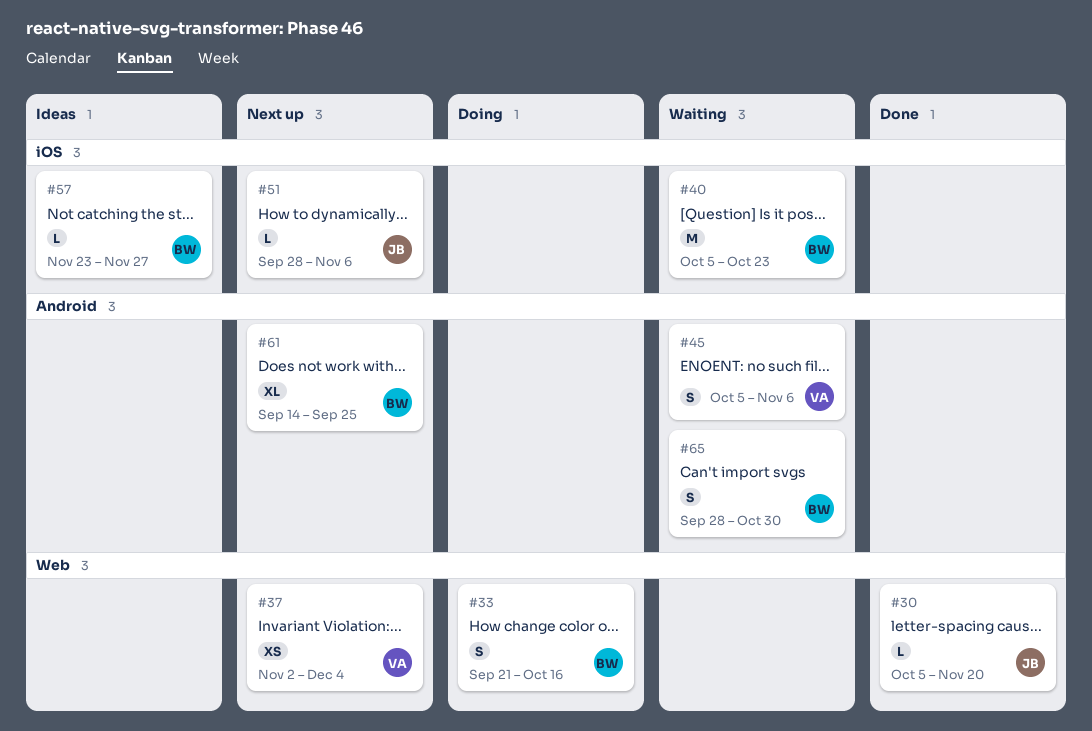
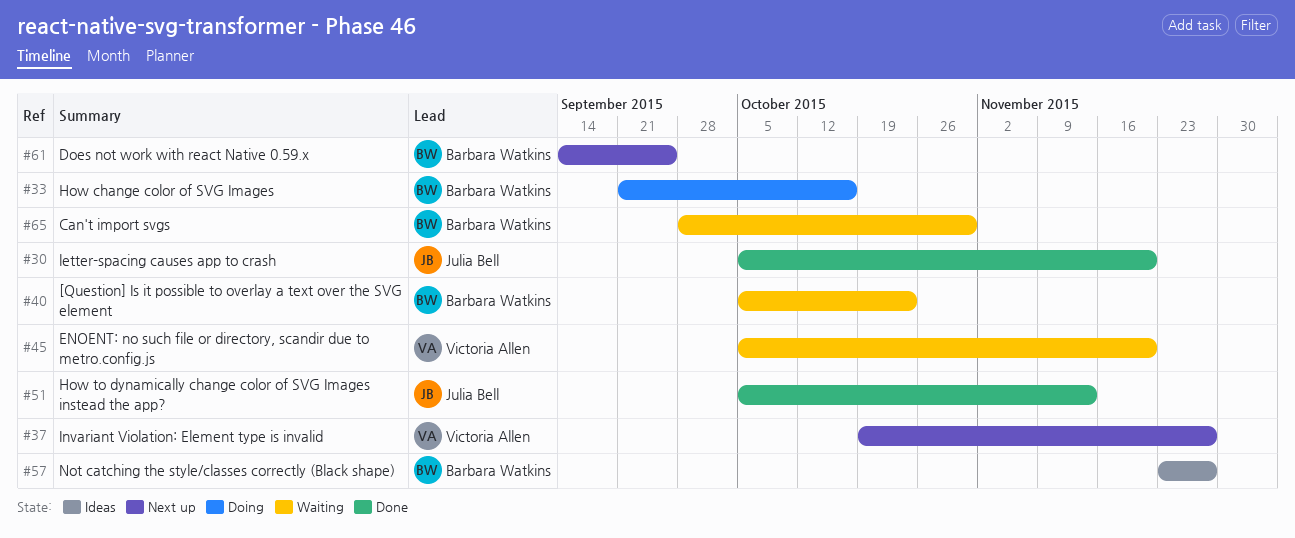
#37, start: Nov 2 -> Oct 19
#37, due: Dec 4 -> Nov 27
#45, due: Nov 6 -> Nov 20
#51, status: Next up -> Done
#51, start: Sep 28 -> Oct 5
#51, due: Nov 6 -> Nov 13

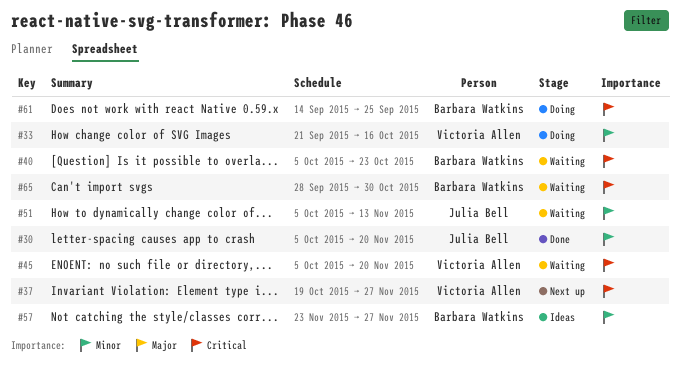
#33, owner: Barbara Watkins -> Victoria Allen
#51, status: Done -> Waiting
#61, status: Next up -> Doing

